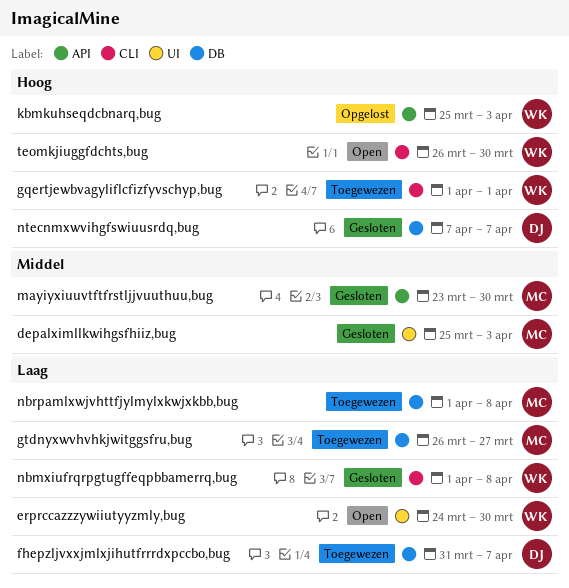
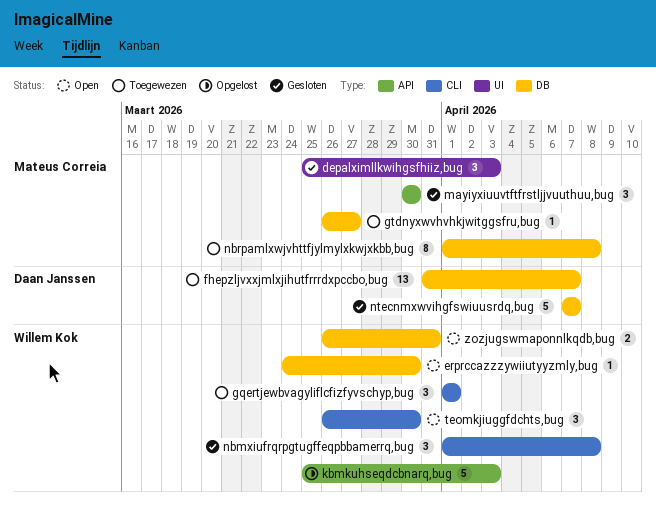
erprccazzzywiiutyyzmly,bug, label: UI -> DB
mayiyxiuuvtftfrstljjvuuthuu,bug, start: Mar 23 -> Mar 30
zozjugswmaponnlkqdb,bug: none -> present

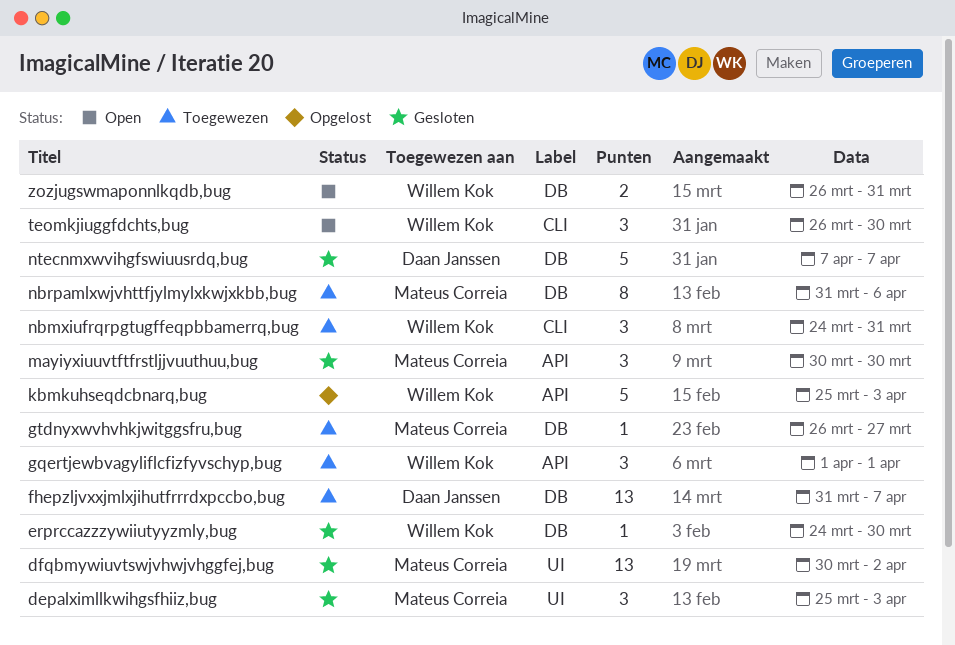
dfqbmywiuvtswjvhwjvhggfej,bug: none -> present
erprccazzzywiiutyyzmly,bug, status: Open -> Gesloten
gqertjewbvagyliflcfizfyvschyp,bug, label: CLI -> API
nbmxiufrqrpgtugffeqpbbamerrq,bug, status: Gesloten -> Toegewezen
nbmxiufrqrpgtugffeqpbbamerrq,bug, start: Apr 1 -> Mar 24
nbmxiufrqrpgtugffeqpbbamerrq,bug, due: Apr 8 -> Mar 31
nbrpamlxwjvhttfjylmylxkwjxkbb,bug, start: Apr 1 -> Mar 31
nbrpamlxwjvhttfjylmylxkwjxkbb,bug, due: Apr 8 -> Apr 6

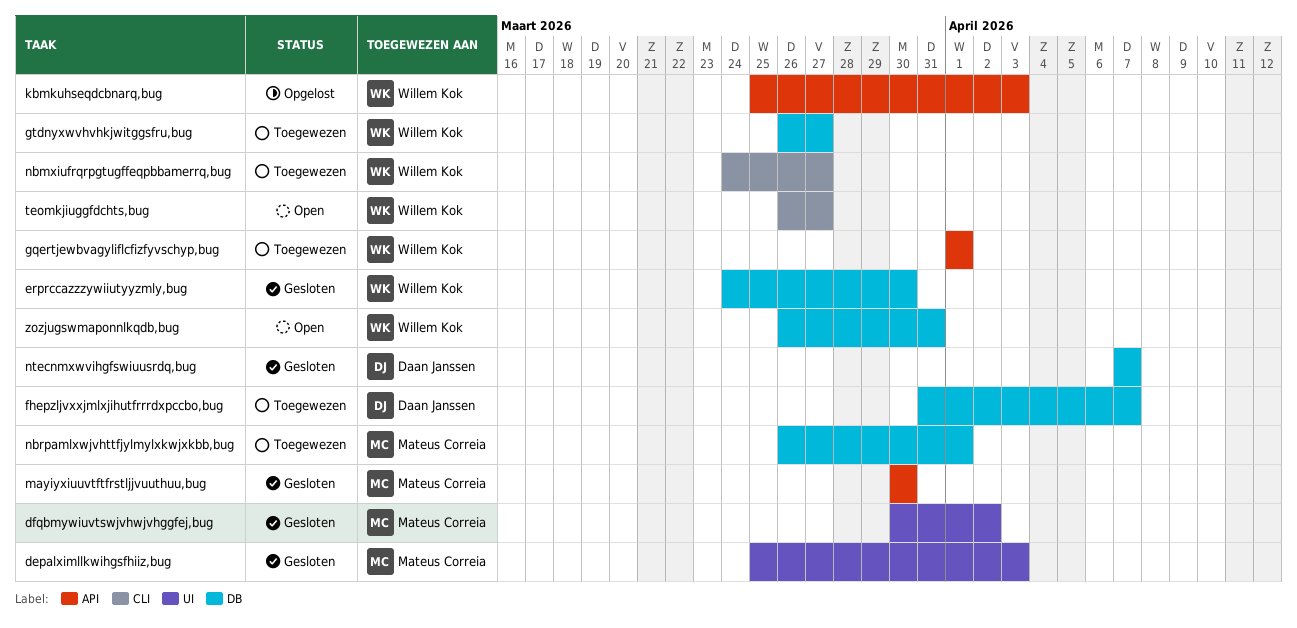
gtdnyxwvhvhkjwitggsfru,bug, owner: Mateus Correia -> Willem Kok
nbmxiufrqrpgtugffeqpbbamerrq,bug, due: Mar 31 -> Mar 27
nbrpamlxwjvhttfjylmylxkwjxkbb,bug, start: Mar 31 -> Mar 26
nbrpamlxwjvhttfjylmylxkwjxkbb,bug, due: Apr 6 -> Apr 1
teomkjiuggfdchts,bug, due: Mar 30 -> Mar 27

